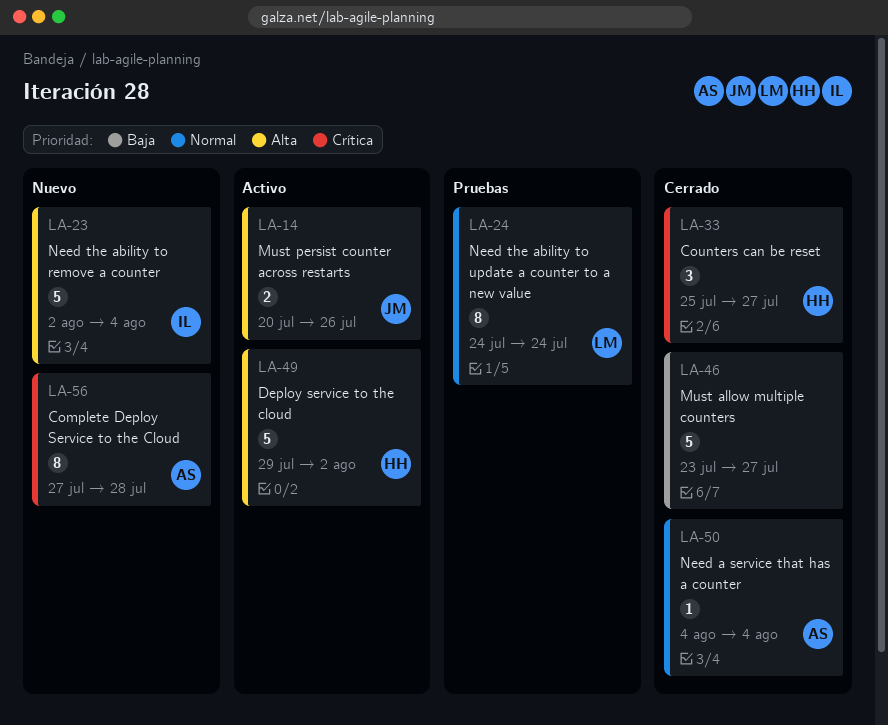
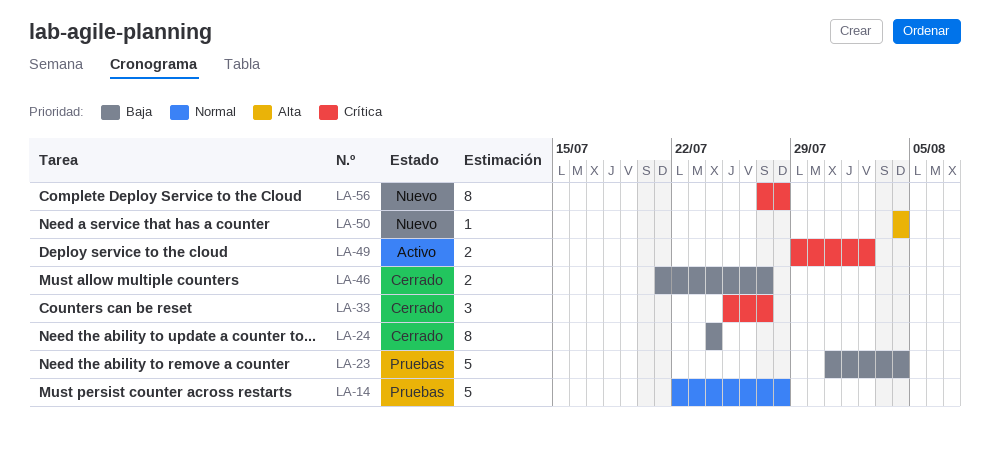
LA-14, status: Activo -> Pruebas
LA-14, priority: Alta -> Normal
LA-14, estimate: 2 -> 5
LA-14, start: Jul 20 -> Jul 22
LA-14, due: Jul 26 -> Jul 28
LA-23, status: Nuevo -> Pruebas
LA-23, priority: Alta -> Baja
LA-23, start: Aug 2 -> Jul 31
LA-24, status: Pruebas -> Cerrado
LA-24, priority: Normal -> Baja
LA-46, estimate: 5 -> 2
LA-46, start: Jul 23 -> Jul 21
LA-49, priority: Alta -> Crítica
LA-49, estimate: 5 -> 2
LA-50, status: Cerrado -> Nuevo
LA-50, priority: Normal -> Alta

